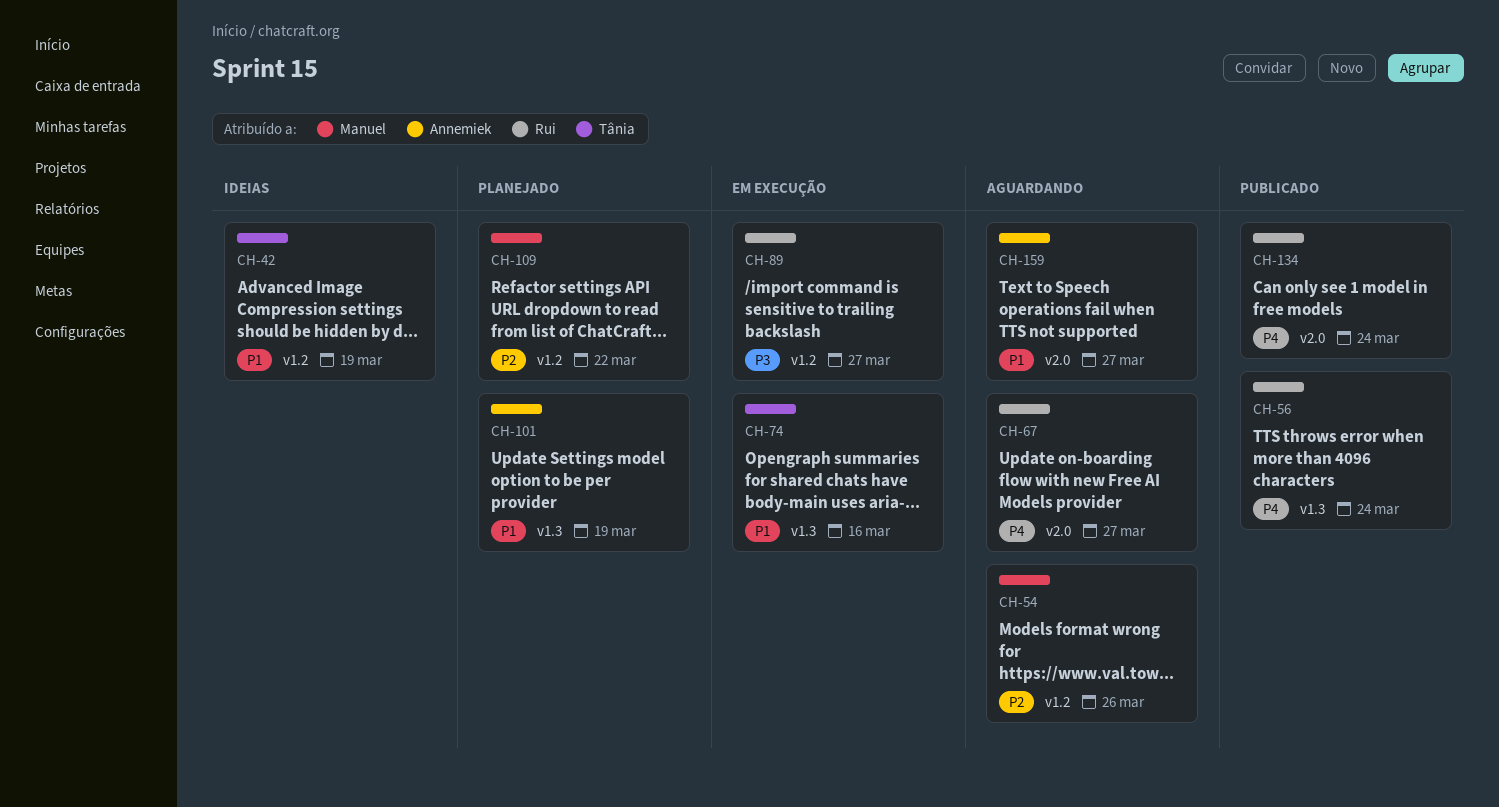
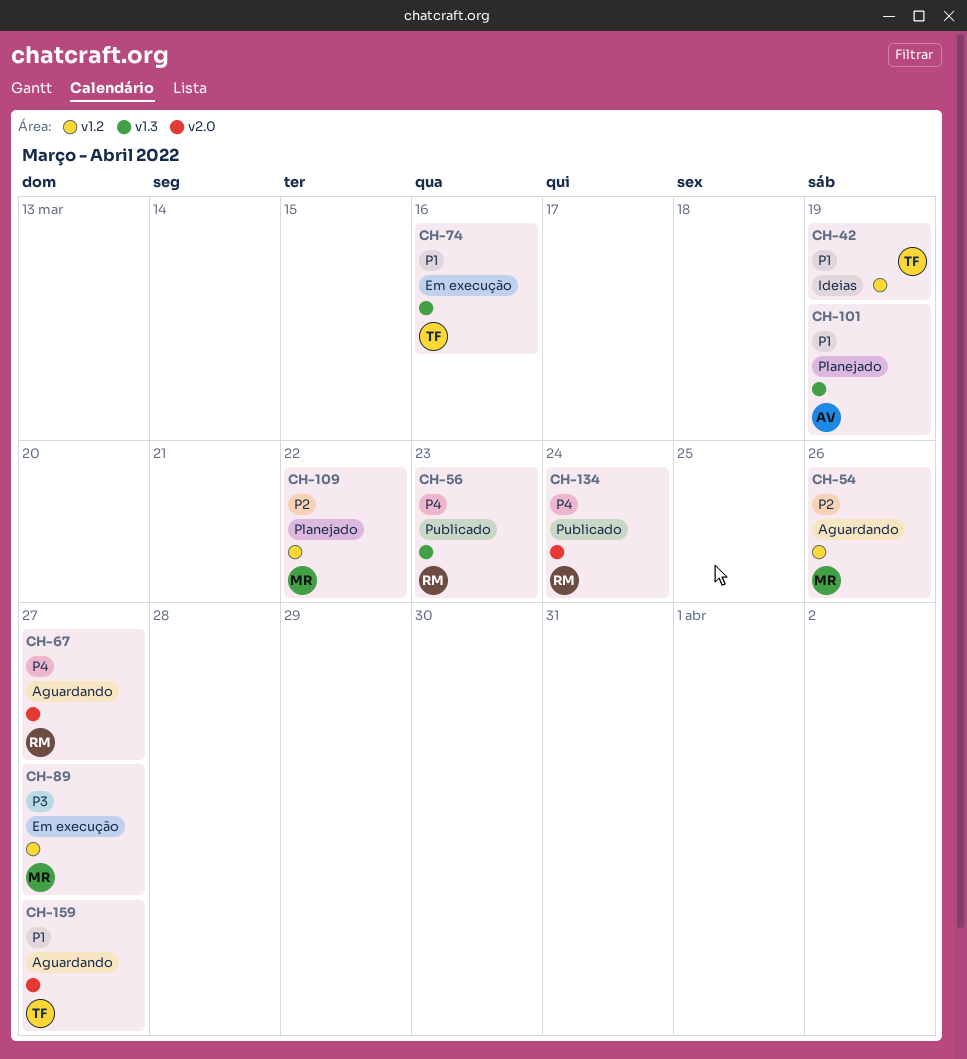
CH-56, due: Mar 24 -> Mar 23
CH-89, owner: Rui -> Manuel
CH-159, owner: Annemiek -> Tânia

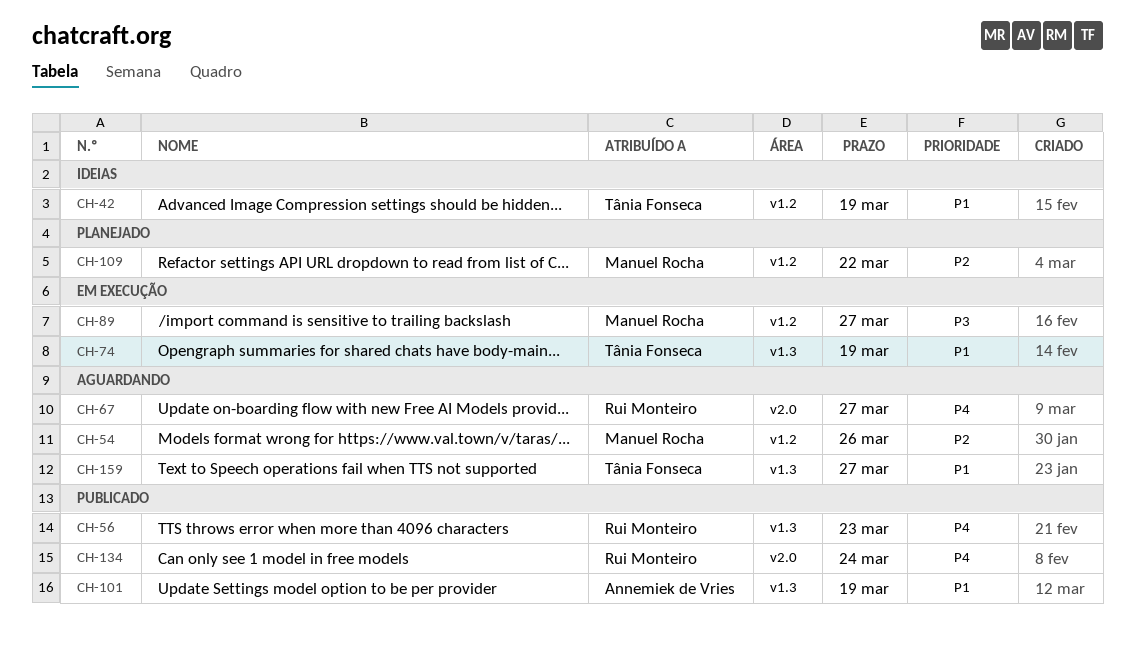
CH-74, due: Mar 16 -> Mar 19
CH-101, status: Planejado -> Publicado
CH-159, label: v2.0 -> v1.3

